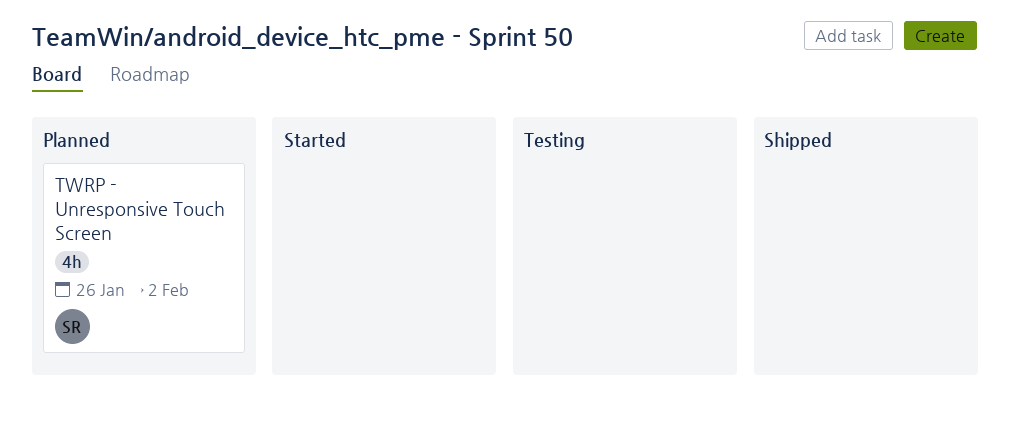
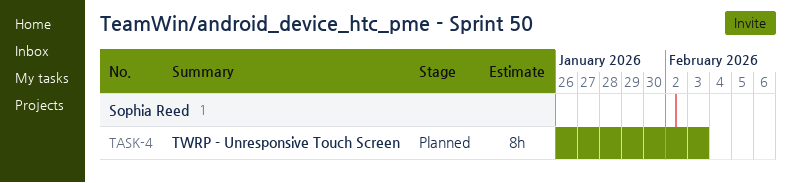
TWRP - Unresponsive Touch Screen, estimate: 4h -> 8h
TWRP - Unresponsive Touch Screen, due: Feb 2 -> Feb 3

